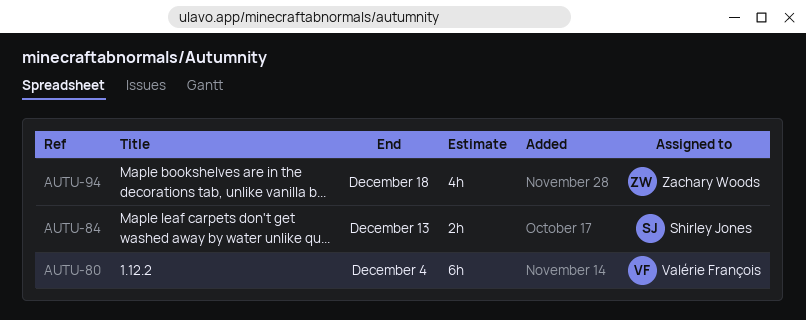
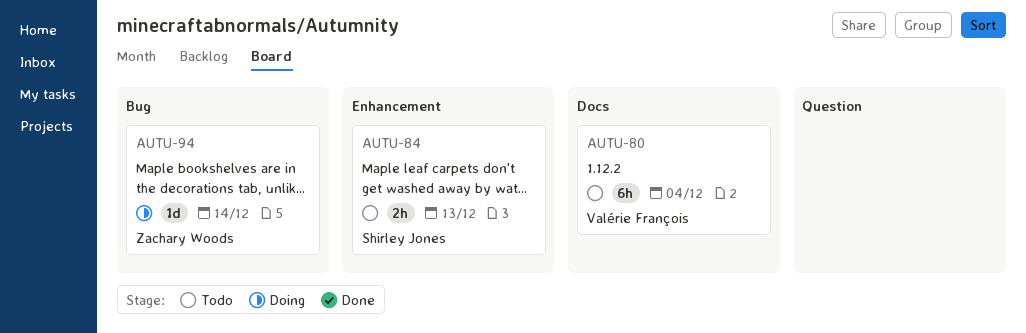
AUTU-94, estimate: 4h -> 1d
AUTU-94, due: Dec 18 -> Dec 14

